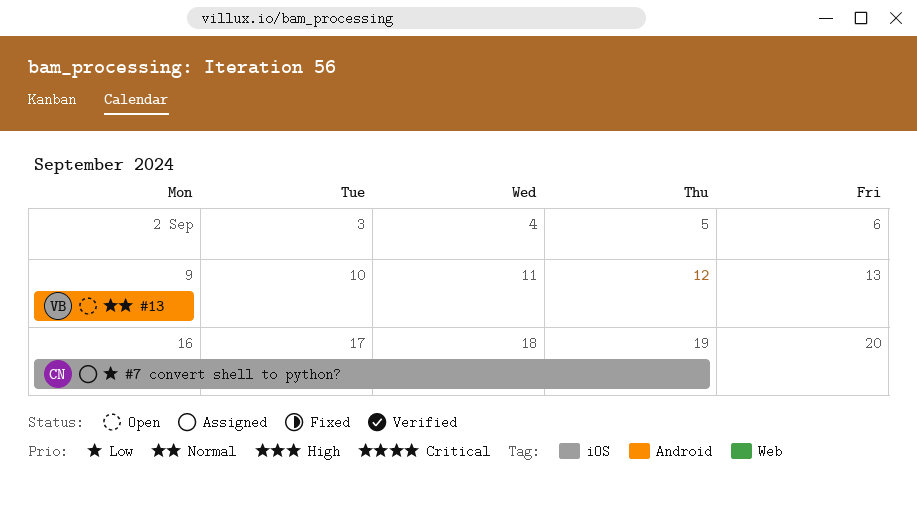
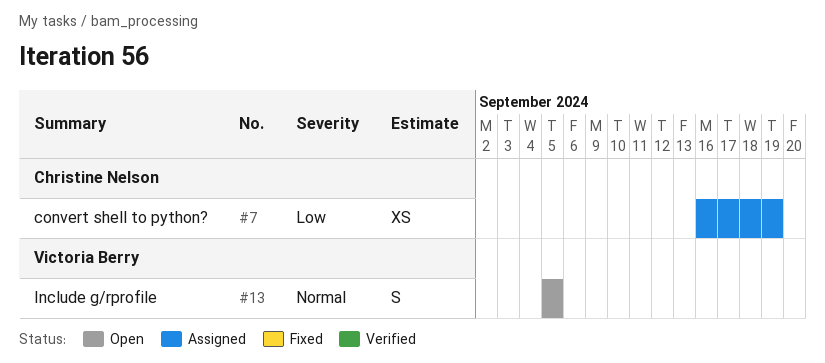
#13, start: Sep 9 -> Sep 5
#13, due: Sep 9 -> Sep 5

